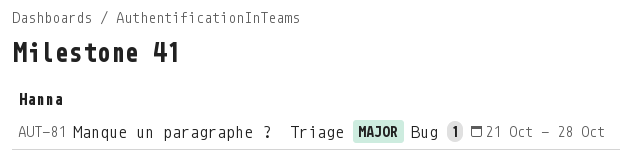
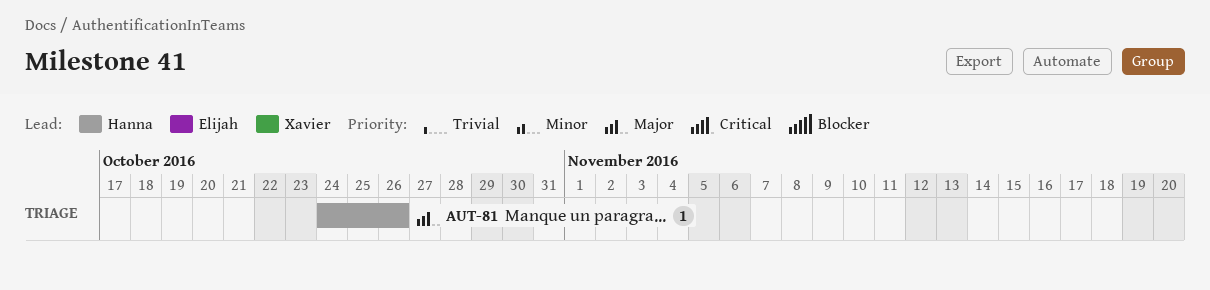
AUT-81, start: Oct 21 -> Oct 24
AUT-81, due: Oct 28 -> Oct 26

